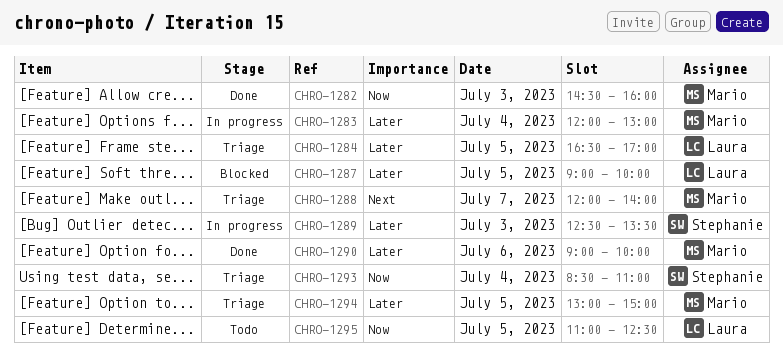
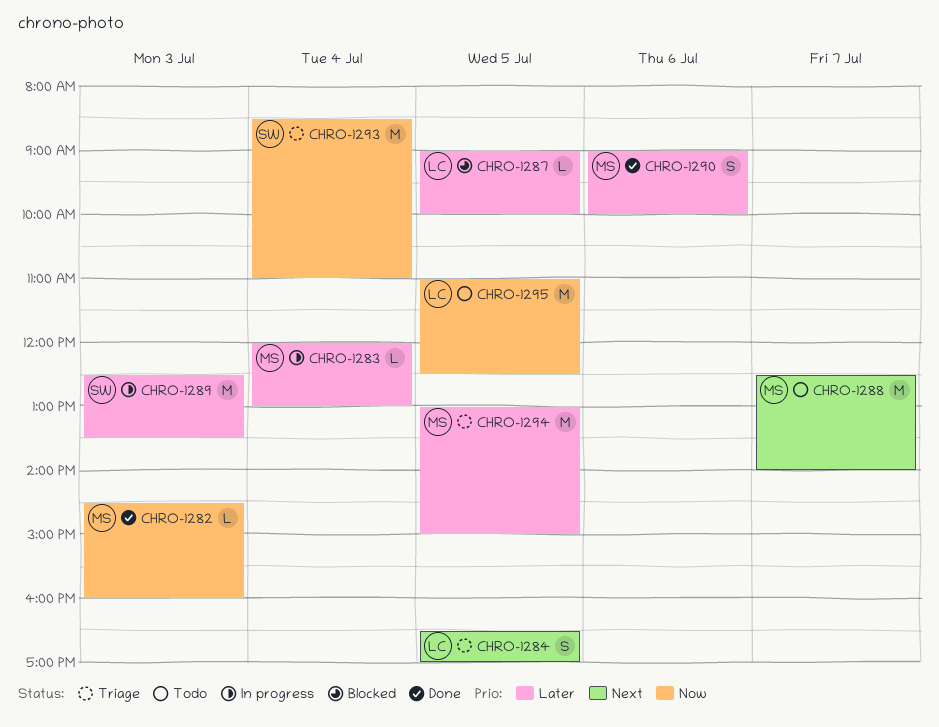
CHRO-1284, priority: Later -> Next
CHRO-1288, status: Triage -> Todo
CHRO-1288, begins: 12:00 -> 12:30

